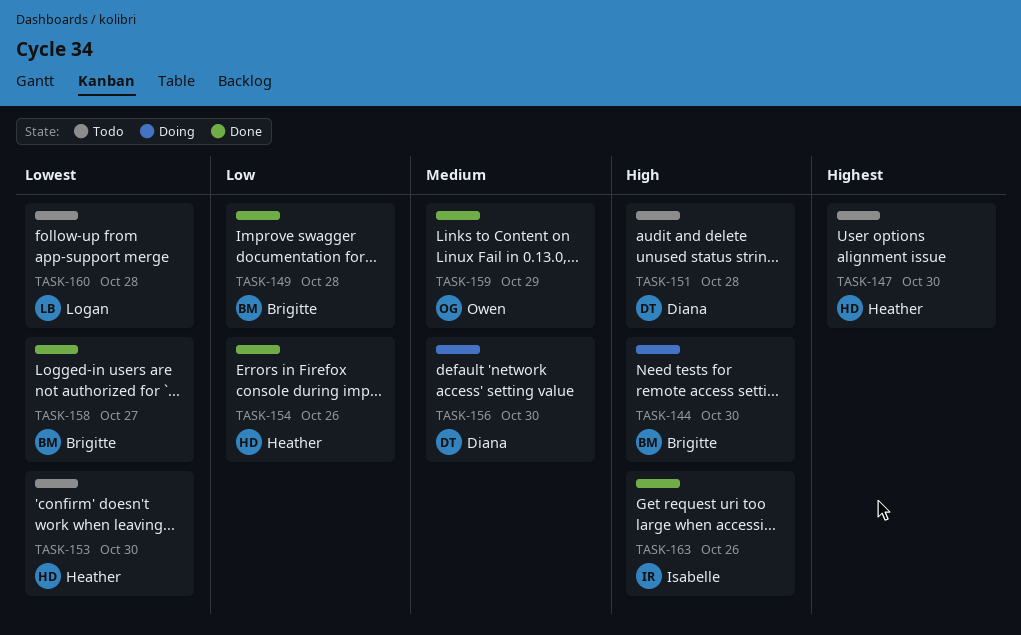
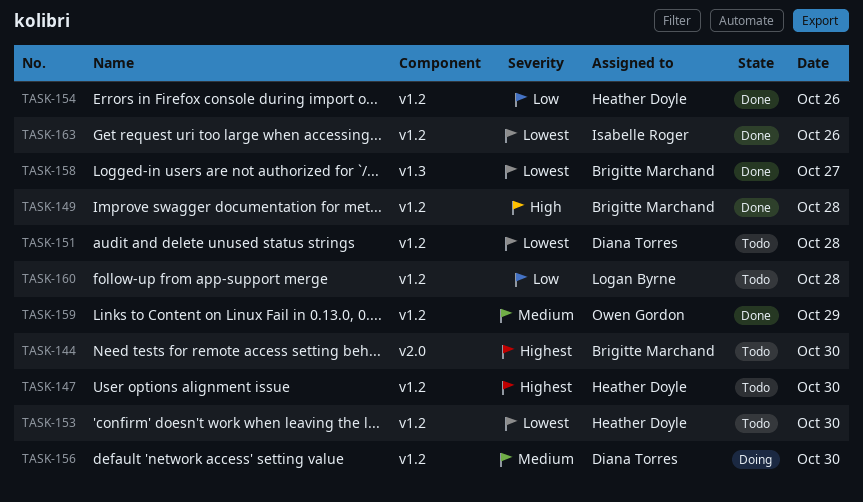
TASK-144, status: Doing -> Todo
TASK-144, priority: High -> Highest
TASK-149, priority: Low -> High
TASK-151, priority: High -> Lowest
TASK-160, priority: Lowest -> Low
TASK-163, priority: High -> Lowest

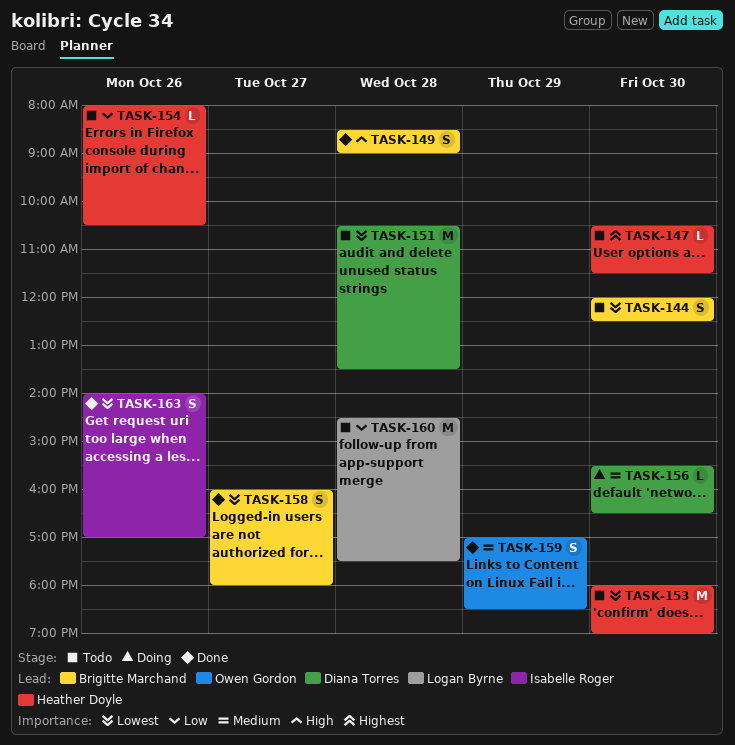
TASK-144, priority: Highest -> Lowest
TASK-154, status: Done -> Todo

